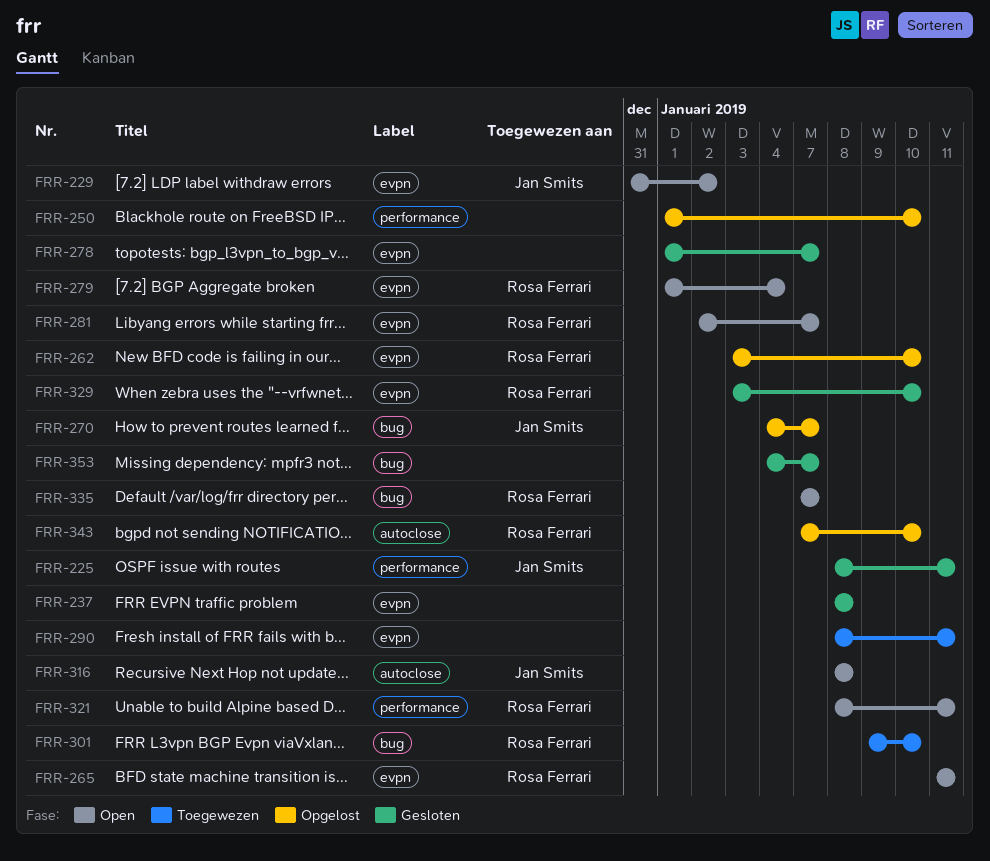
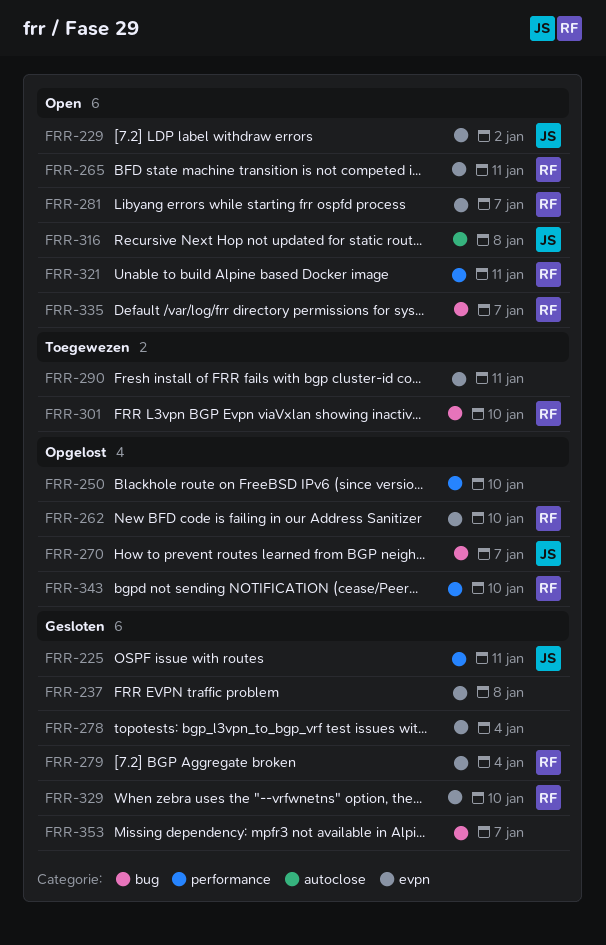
FRR-278, due: Jan 7 -> Jan 4
FRR-279, status: Open -> Gesloten
FRR-343, label: autoclose -> performance

